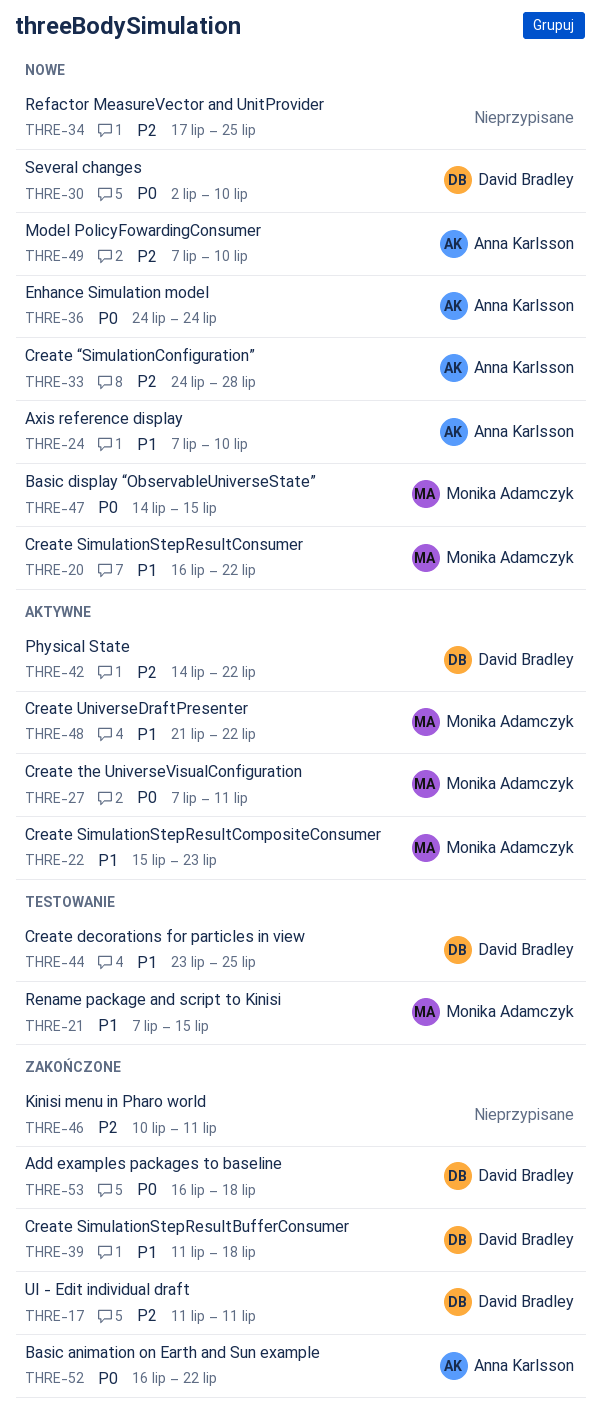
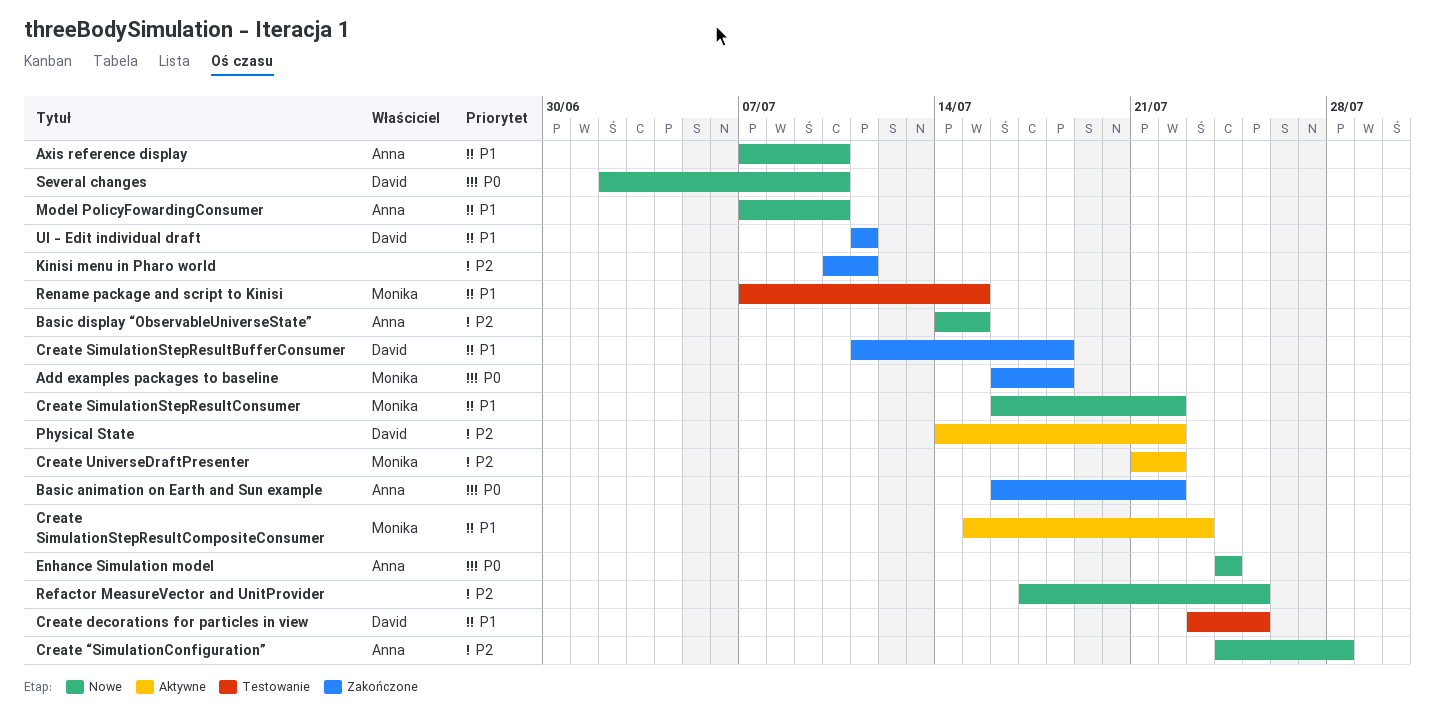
Add examples packages to baseline, owner: David Bradley -> Monika Adamczyk
Basic display “ObservableUniverseState”, owner: Monika Adamczyk -> Anna Karlsson
Basic display “ObservableUniverseState”, priority: P0 -> P2
Create the UniverseVisualConfiguration: present -> none
Create UniverseDraftPresenter, priority: P1 -> P2
Model PolicyFowardingConsumer, priority: P2 -> P1
UI - Edit individual draft, priority: P2 -> P1

